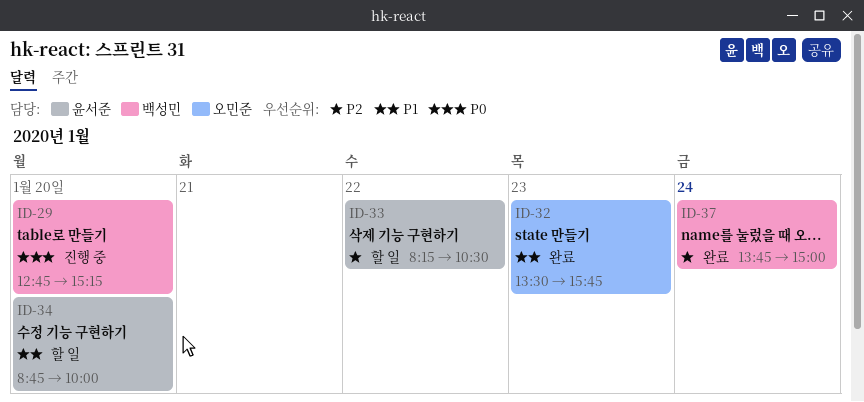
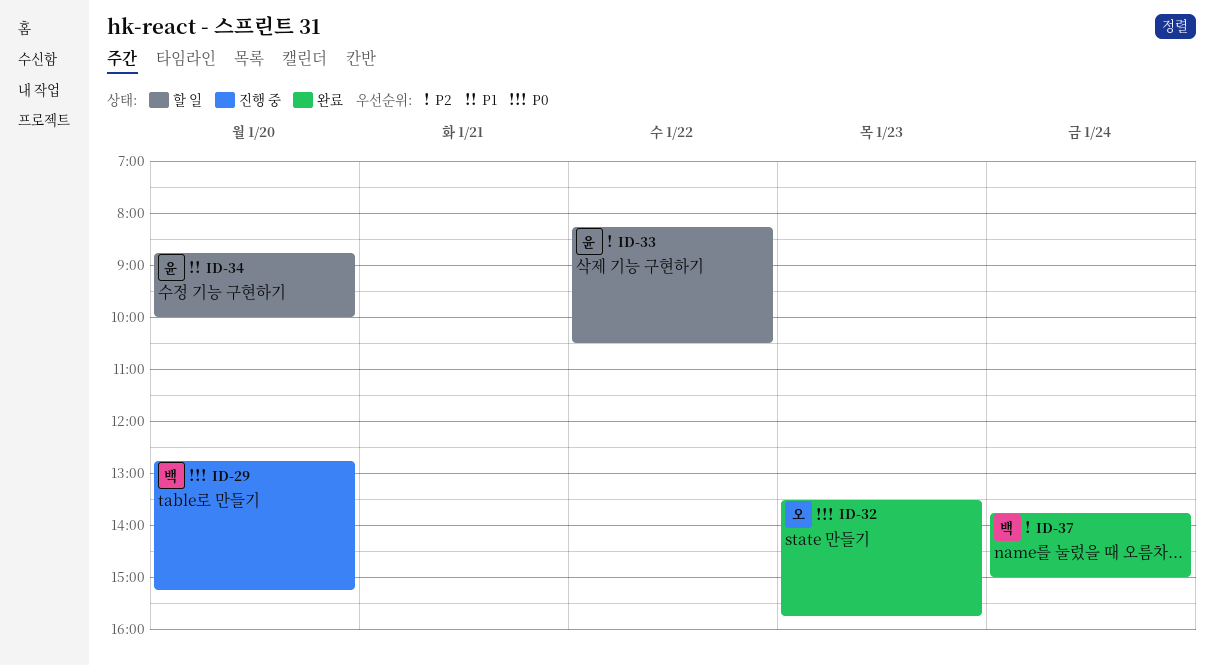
ID-32, priority: P1 -> P0

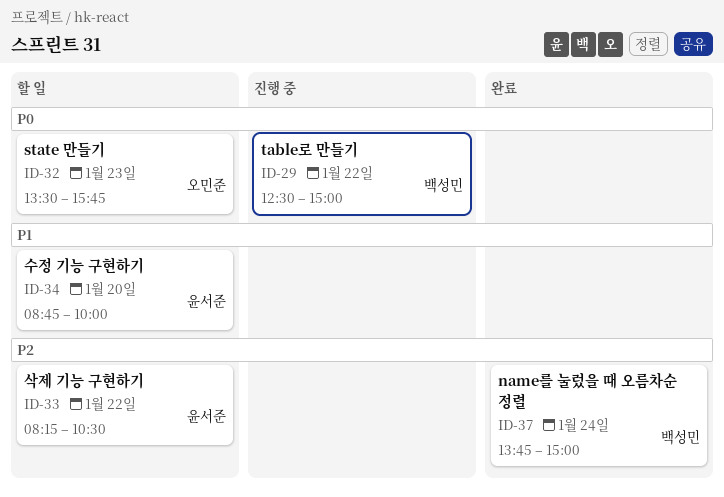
ID-29, day: Jan 20 -> Jan 22
ID-29, begins: 12:45 -> 12:30
ID-29, ends: 15:15 -> 15:00
ID-32, status: 완료 -> 할 일

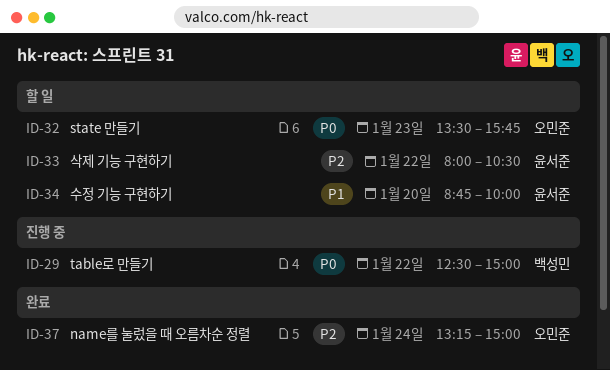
ID-33, begins: 08:15 -> 08:00
ID-37, owner: 백성민 -> 오민준
ID-37, begins: 13:45 -> 13:15

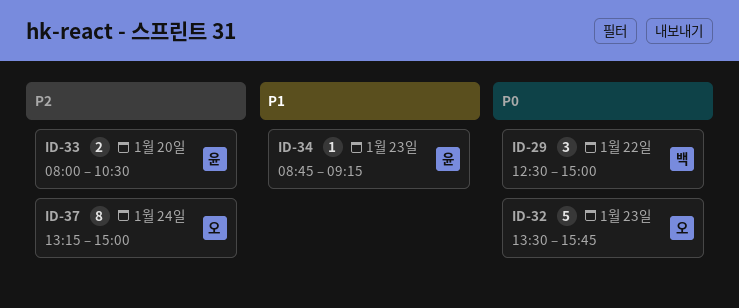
ID-33, day: Jan 22 -> Jan 20
ID-34, day: Jan 20 -> Jan 23
ID-34, ends: 10:00 -> 09:15

